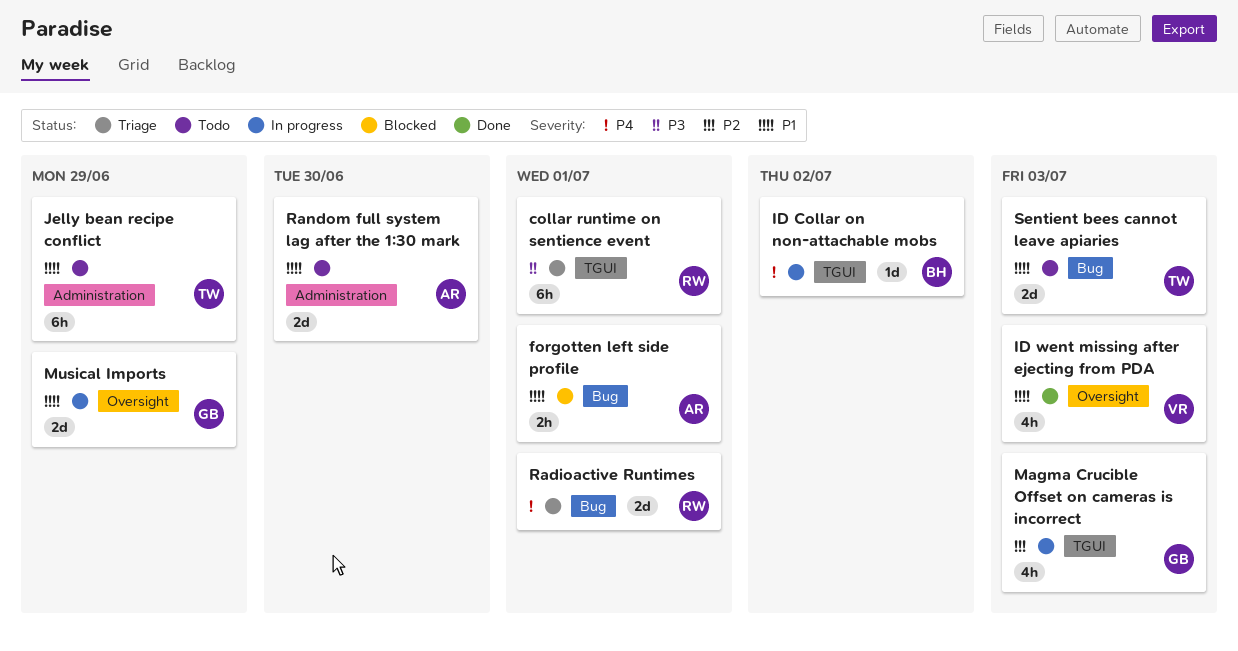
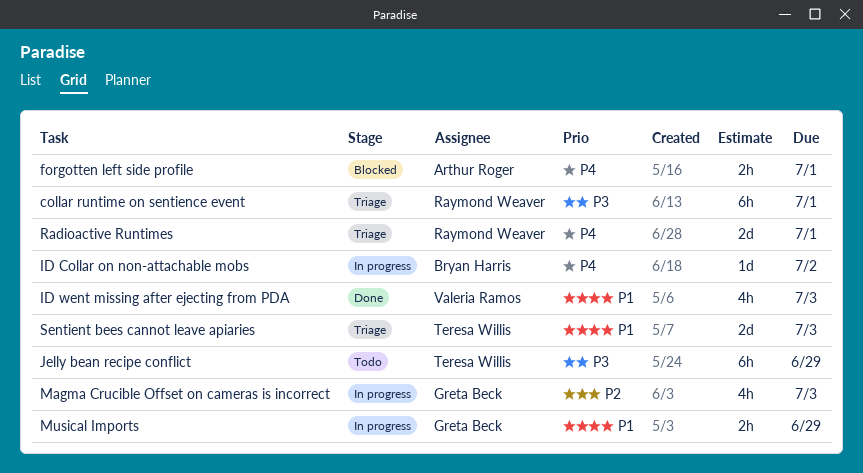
forgotten left side profile, priority: P1 -> P4
Jelly bean recipe conflict, priority: P1 -> P3
Musical Imports, estimate: 2d -> 2h
Random full system lag after the 1:30 mark: present -> none
Sentient bees cannot leave apiaries, status: Todo -> Triage

